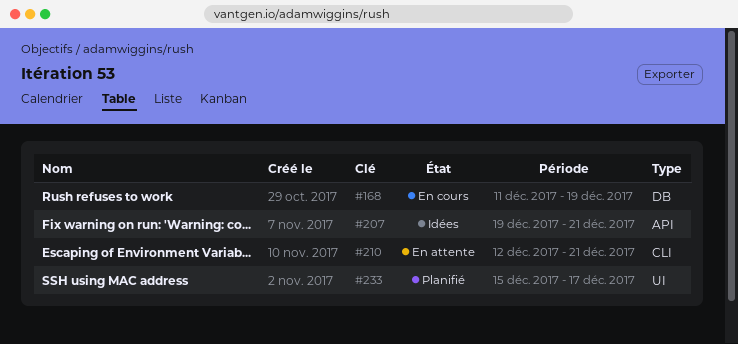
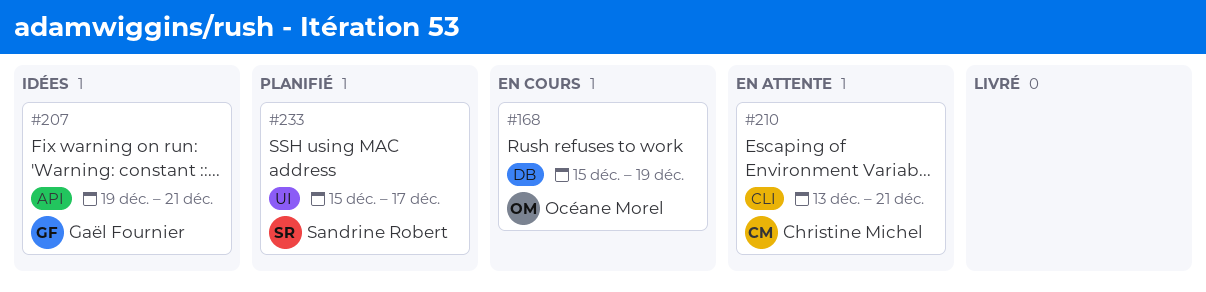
#168, start: Dec 11 -> Dec 15
#210, start: Dec 12 -> Dec 13

